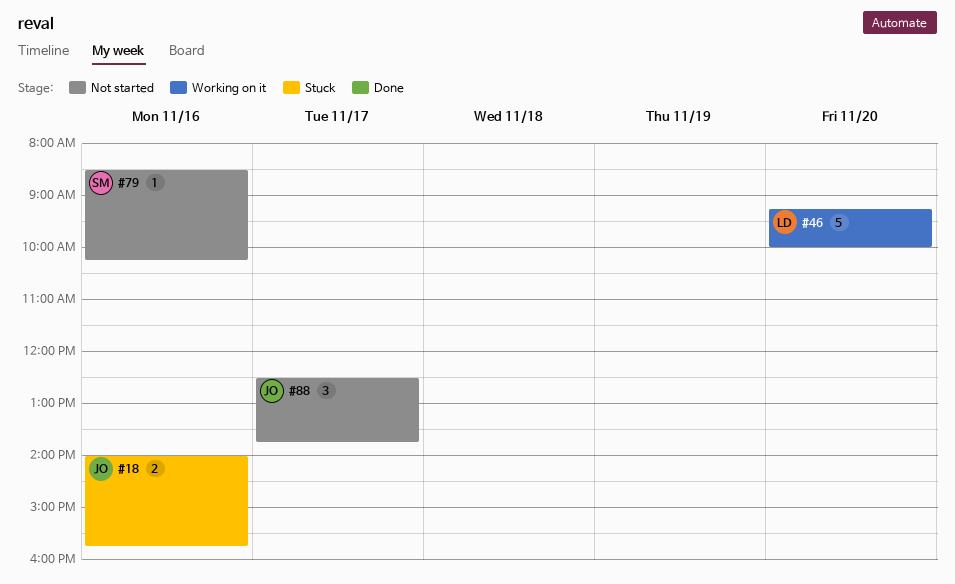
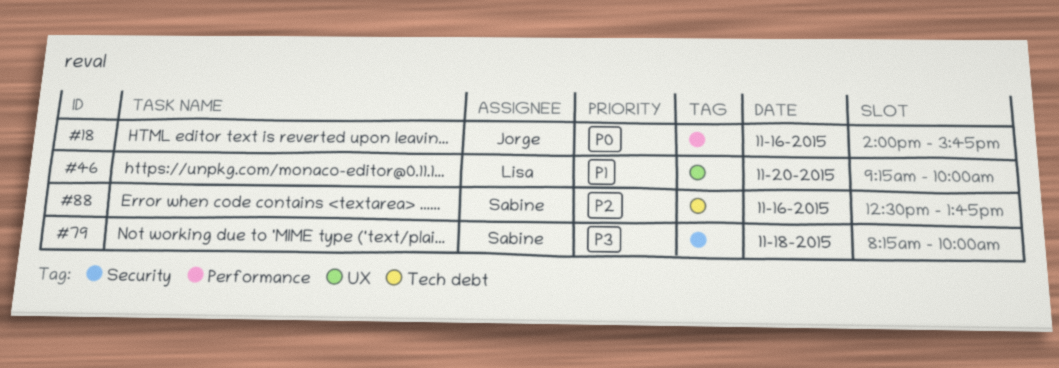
#79, day: Nov 16 -> Nov 18
#79, begins: 08:30 -> 08:15
#79, ends: 10:15 -> 10:00
#88, owner: Jorge -> Sabine
#88, day: Nov 17 -> Nov 16

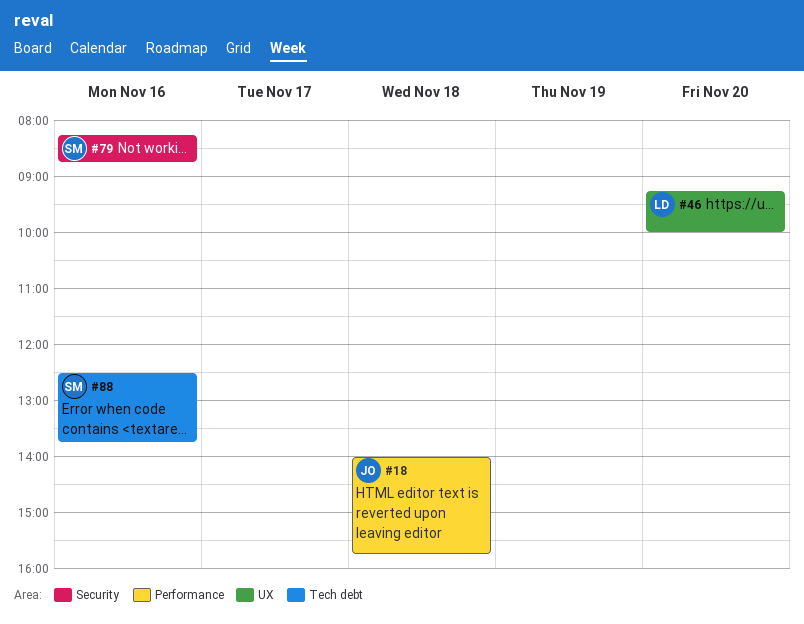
#18, day: Nov 16 -> Nov 18
#79, day: Nov 18 -> Nov 16
#79, ends: 10:00 -> 08:45

